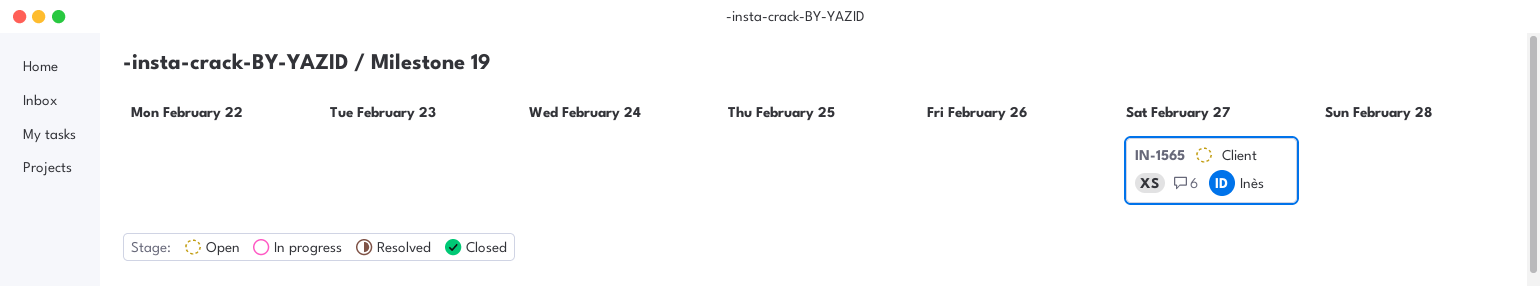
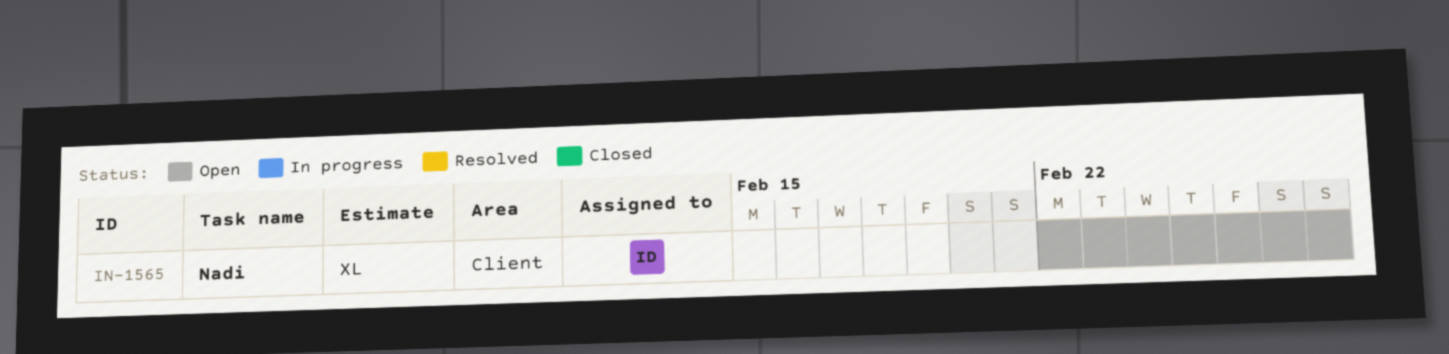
IN-1565, estimate: XS -> XL
IN-1565, due: Feb 27 -> Feb 28

